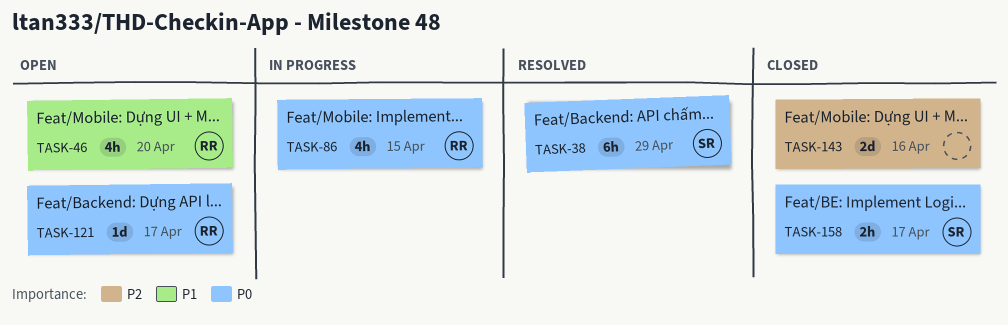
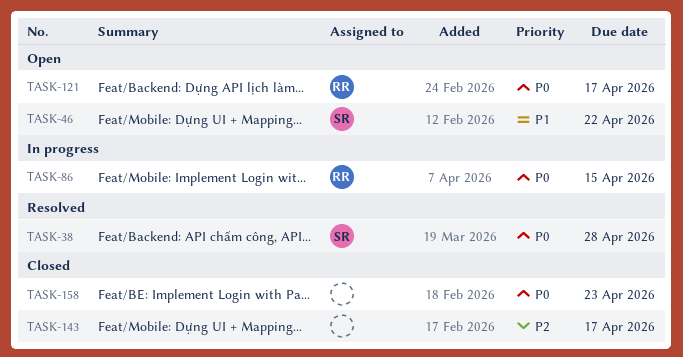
TASK-38, due: Apr 29 -> Apr 28
TASK-46, owner: RR -> SR
TASK-46, due: Apr 20 -> Apr 22
TASK-143, due: Apr 16 -> Apr 17
TASK-158, owner: SR -> none
TASK-158, due: Apr 17 -> Apr 23

